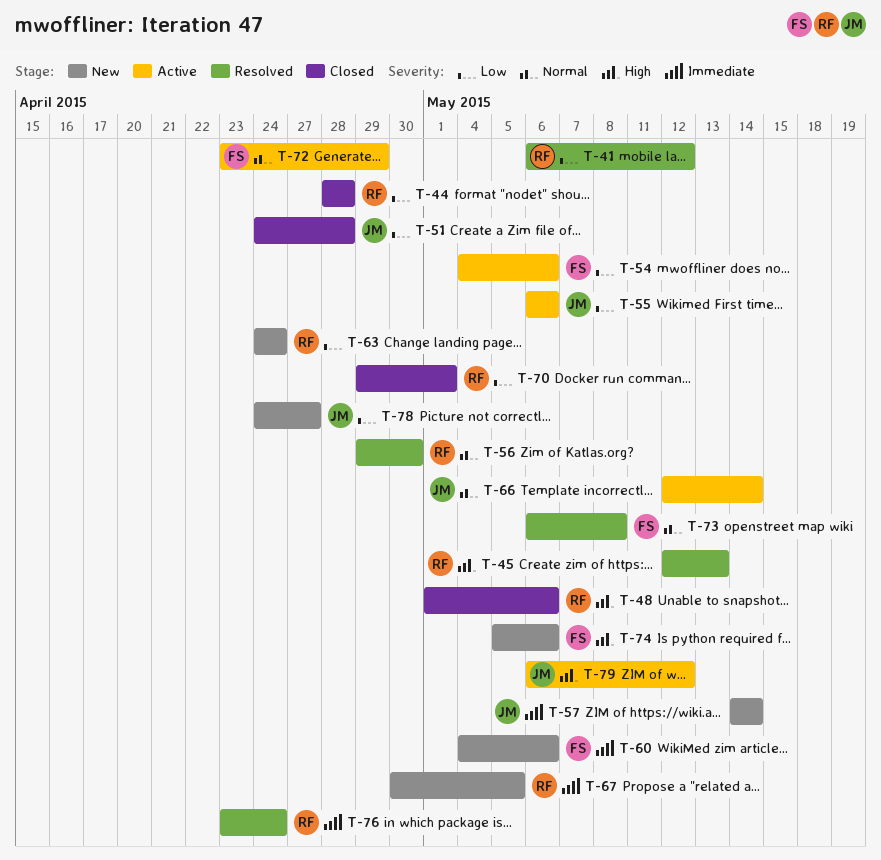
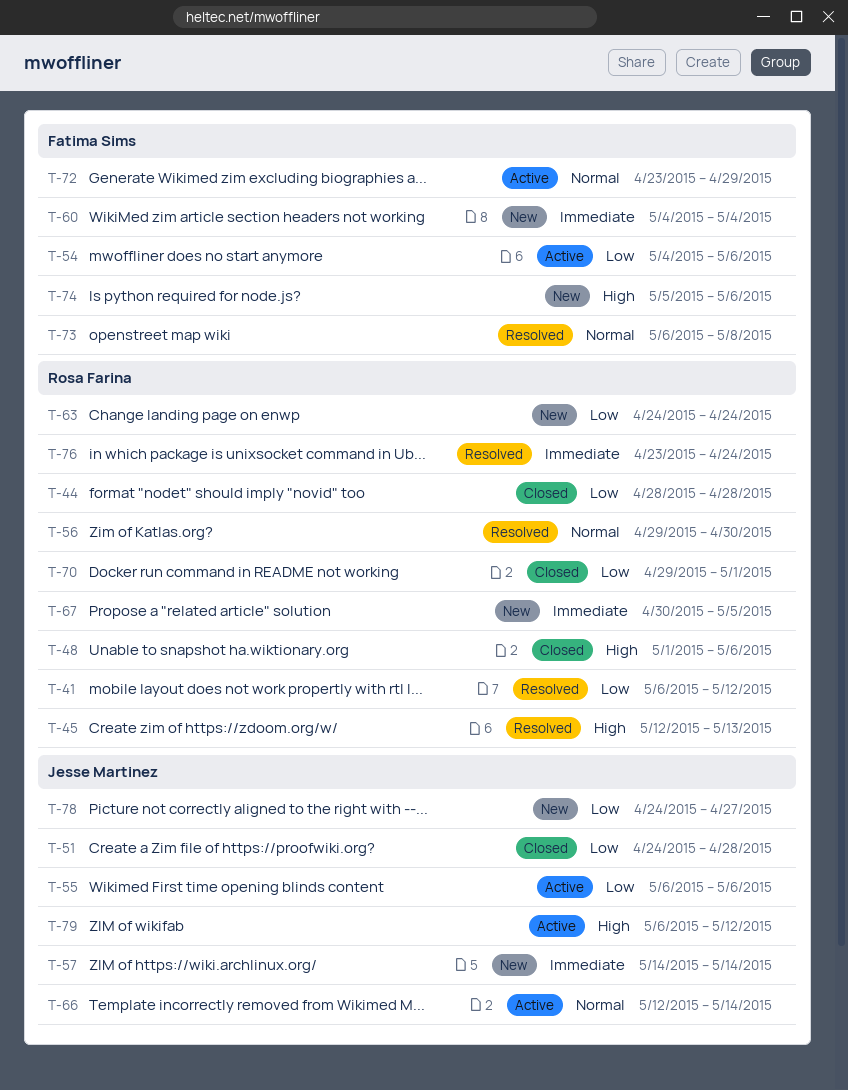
T-60, due: May 6 -> May 4

